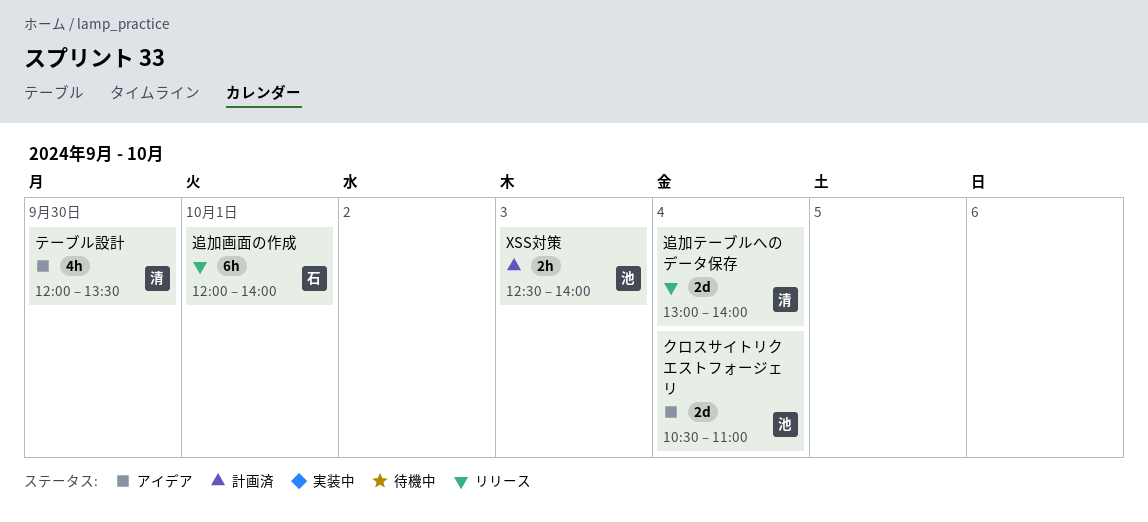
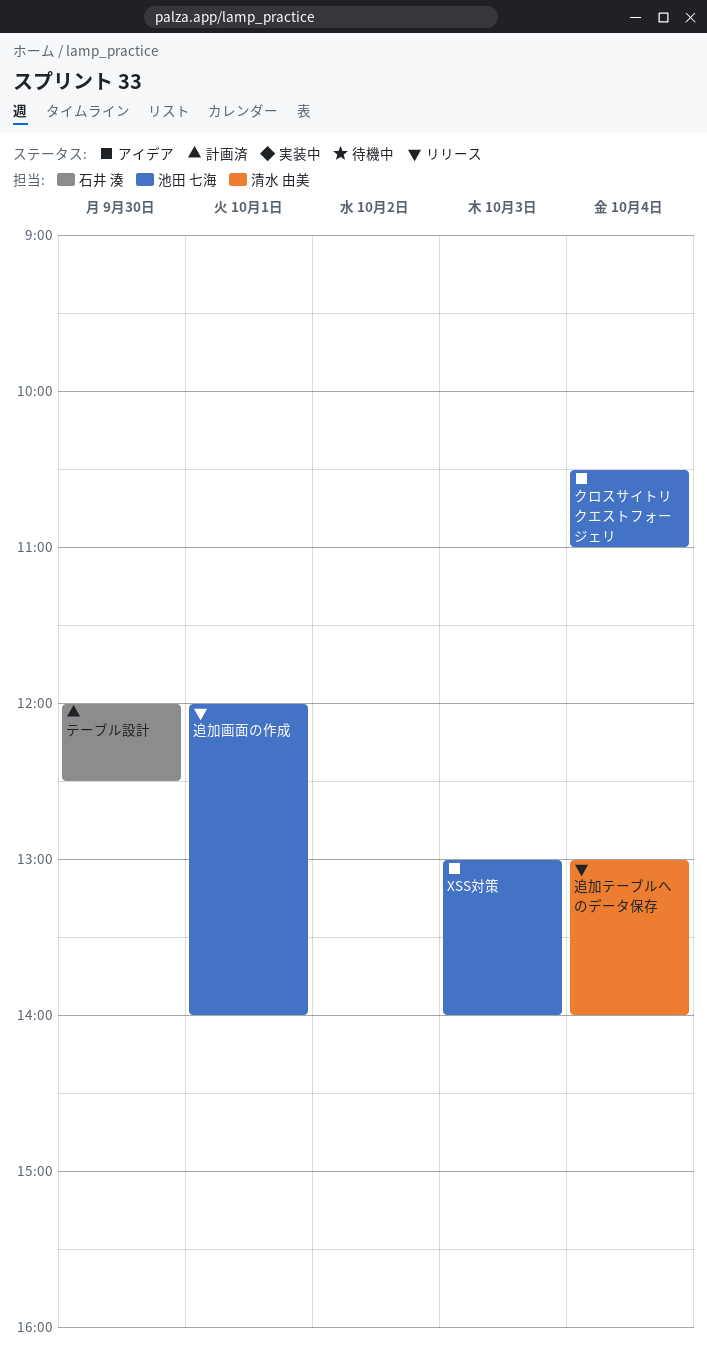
XSS対策, status: 計画済 -> アイデア
XSS対策, begins: 12:30 -> 13:00
テーブル設計, status: アイデア -> 計画済
テーブル設計, owner: 清水 由美 -> 石井 湊
テーブル設計, ends: 13:30 -> 12:30
追加画面の作成, owner: 石井 湊 -> 池田 七海

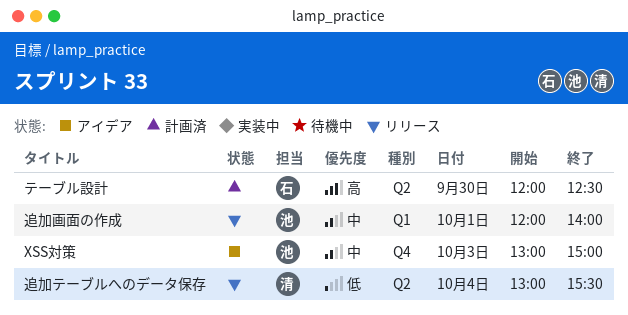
XSS対策, ends: 14:00 -> 15:00
クロスサイトリクエストフォージェリ: present -> none
追加テーブルへのデータ保存, ends: 14:00 -> 15:30

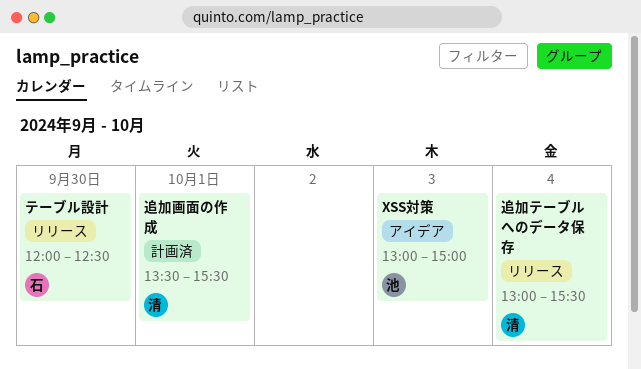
テーブル設計, status: 計画済 -> リリース
追加画面の作成, status: リリース -> 計画済
追加画面の作成, owner: 池 -> 清
追加画面の作成, begins: 12:00 -> 13:30
追加画面の作成, ends: 14:00 -> 15:30

